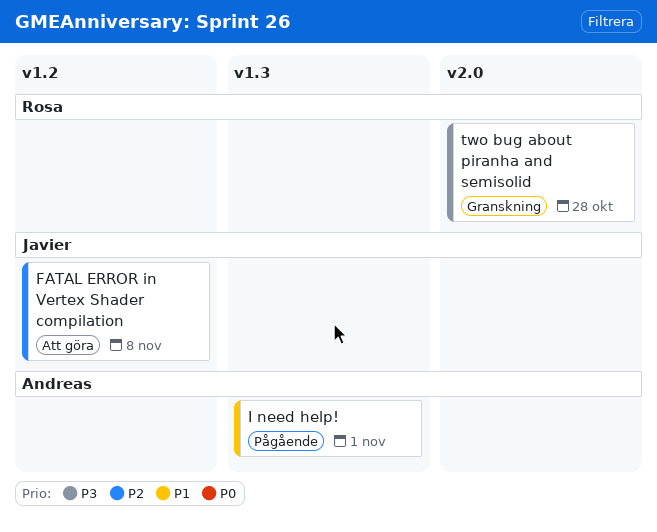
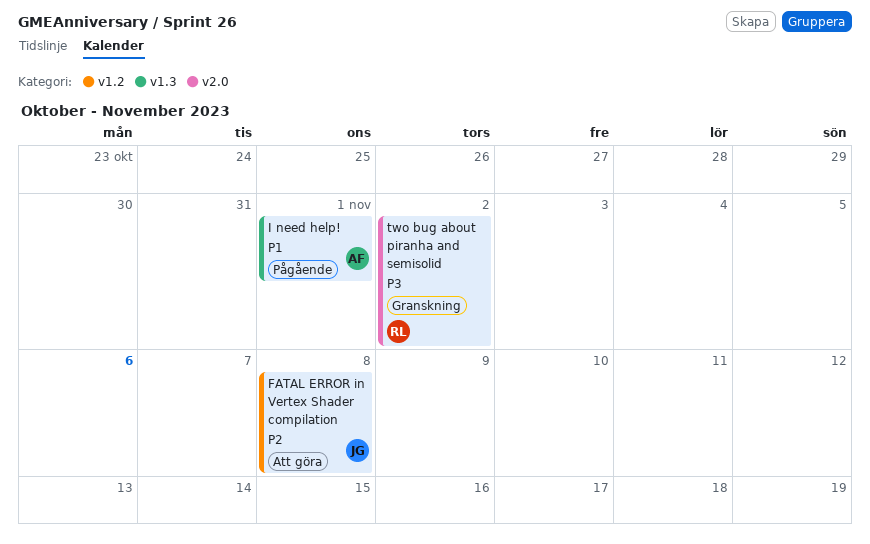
two bug about piranha and semisolid, due: Oct 28 -> Nov 2

